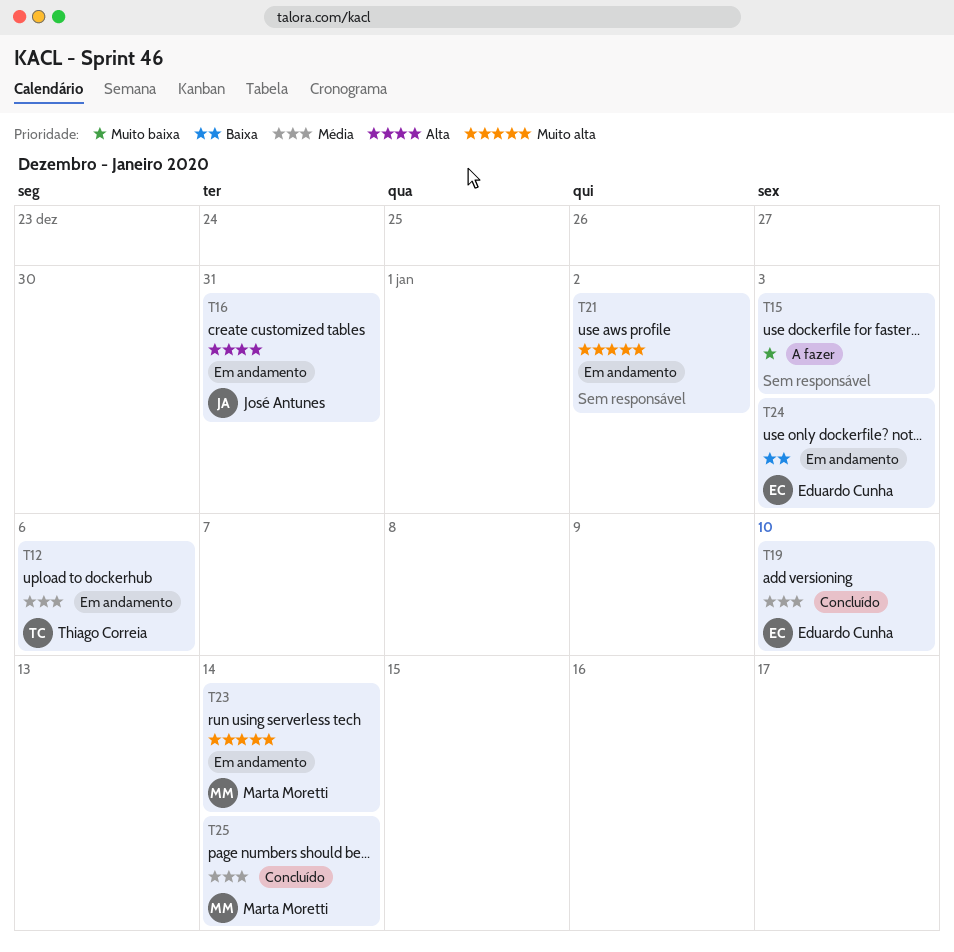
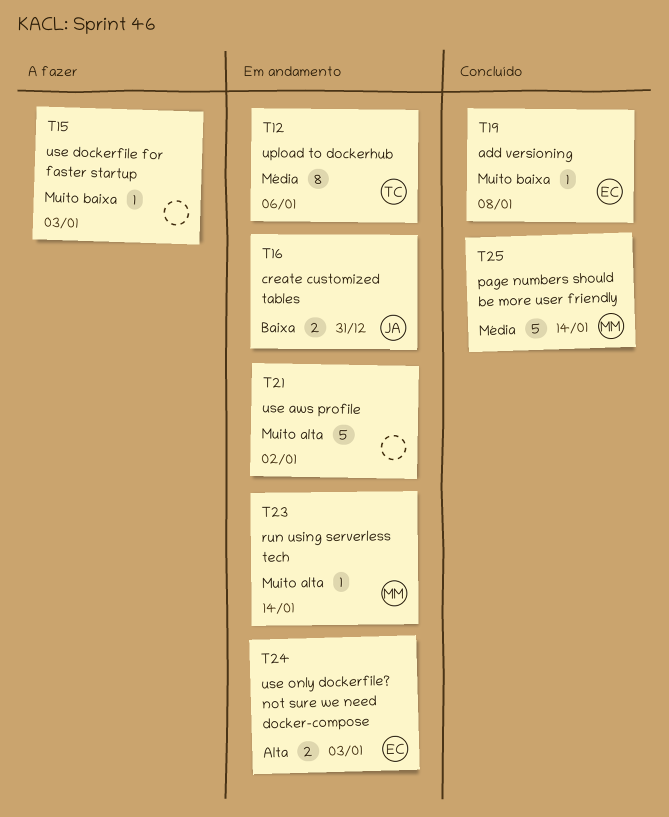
T16, priority: Alta -> Baixa
T19, priority: Média -> Muito baixa
T19, due: Jan 10 -> Jan 8
T24, priority: Baixa -> Alta

